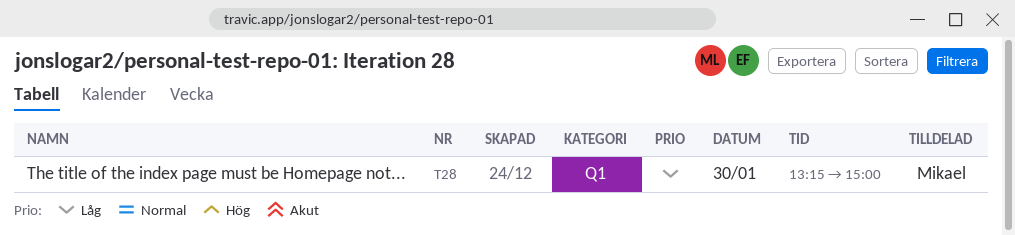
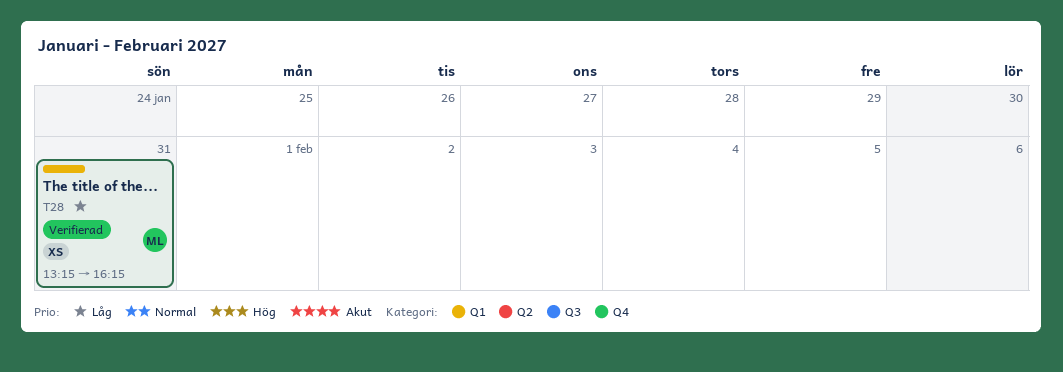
T28, day: Jan 30 -> Jan 31
T28, ends: 15:00 -> 16:15

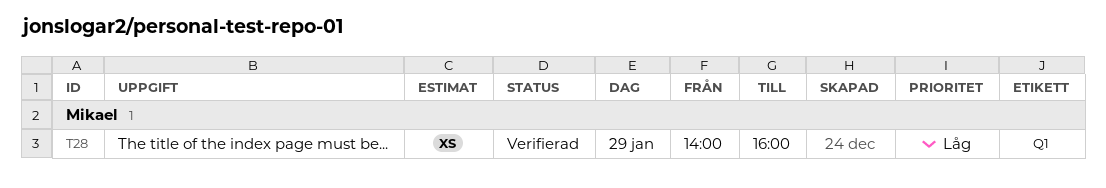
T28, day: Jan 31 -> Jan 29
T28, begins: 13:15 -> 14:00
T28, ends: 16:15 -> 16:00

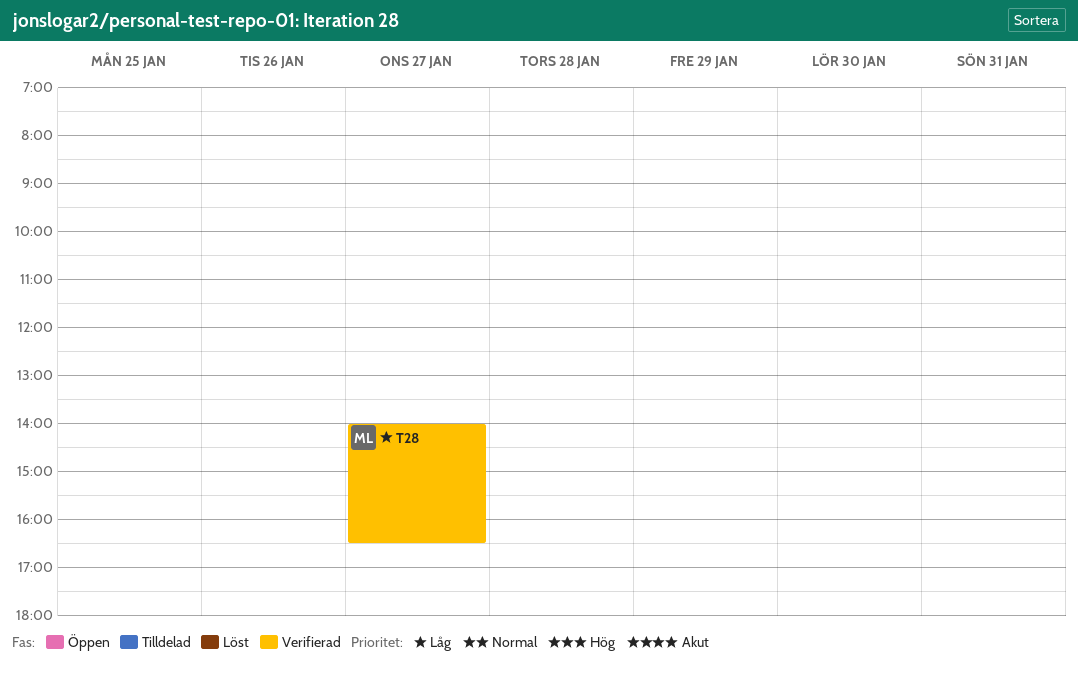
T28, day: Jan 29 -> Jan 27
T28, ends: 16:00 -> 16:30

